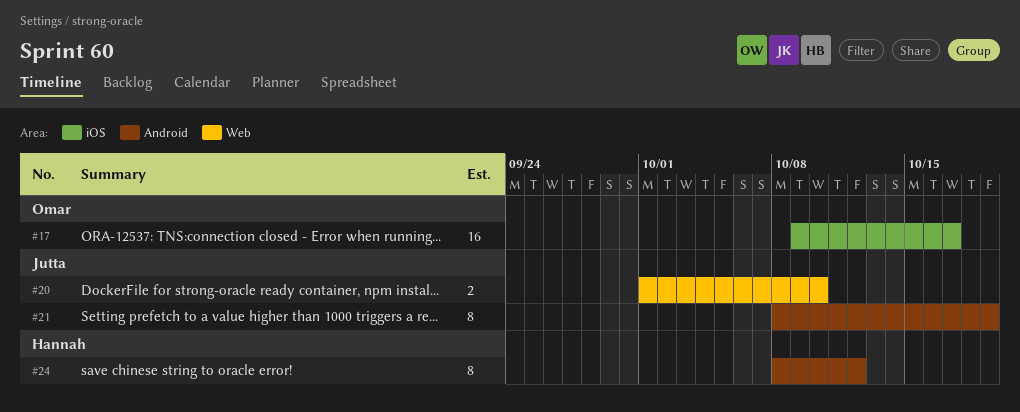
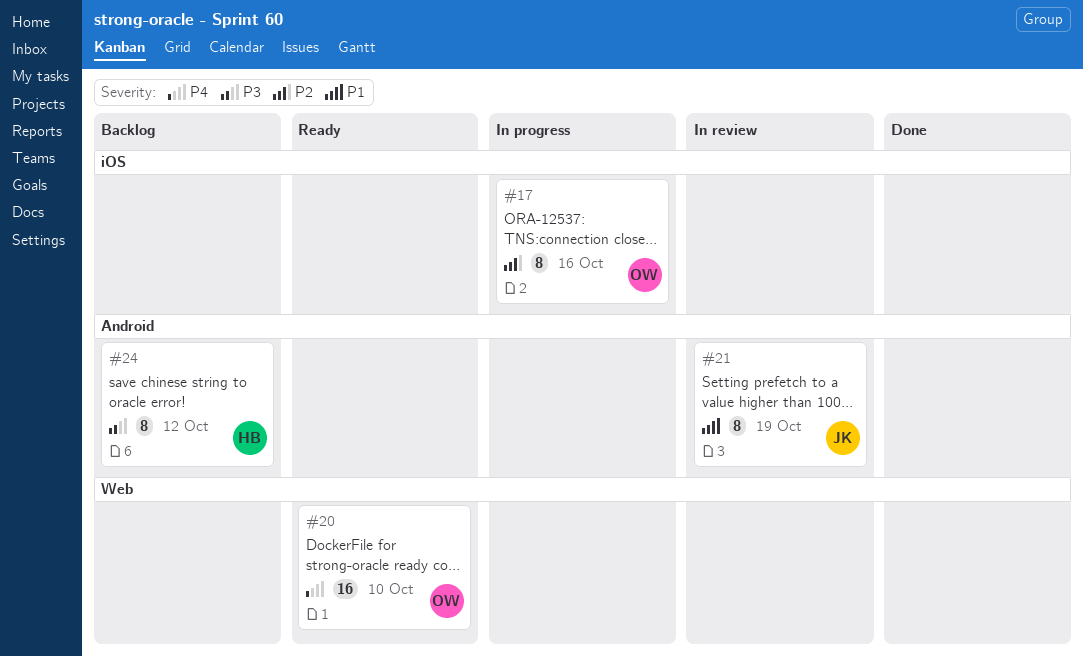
#17, estimate: 16 -> 8
#17, due: Oct 17 -> Oct 16
#20, owner: Jutta -> Omar
#20, estimate: 2 -> 16

